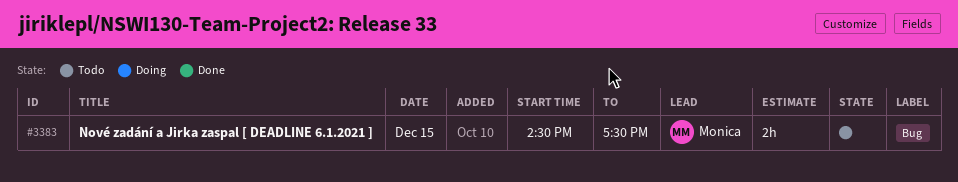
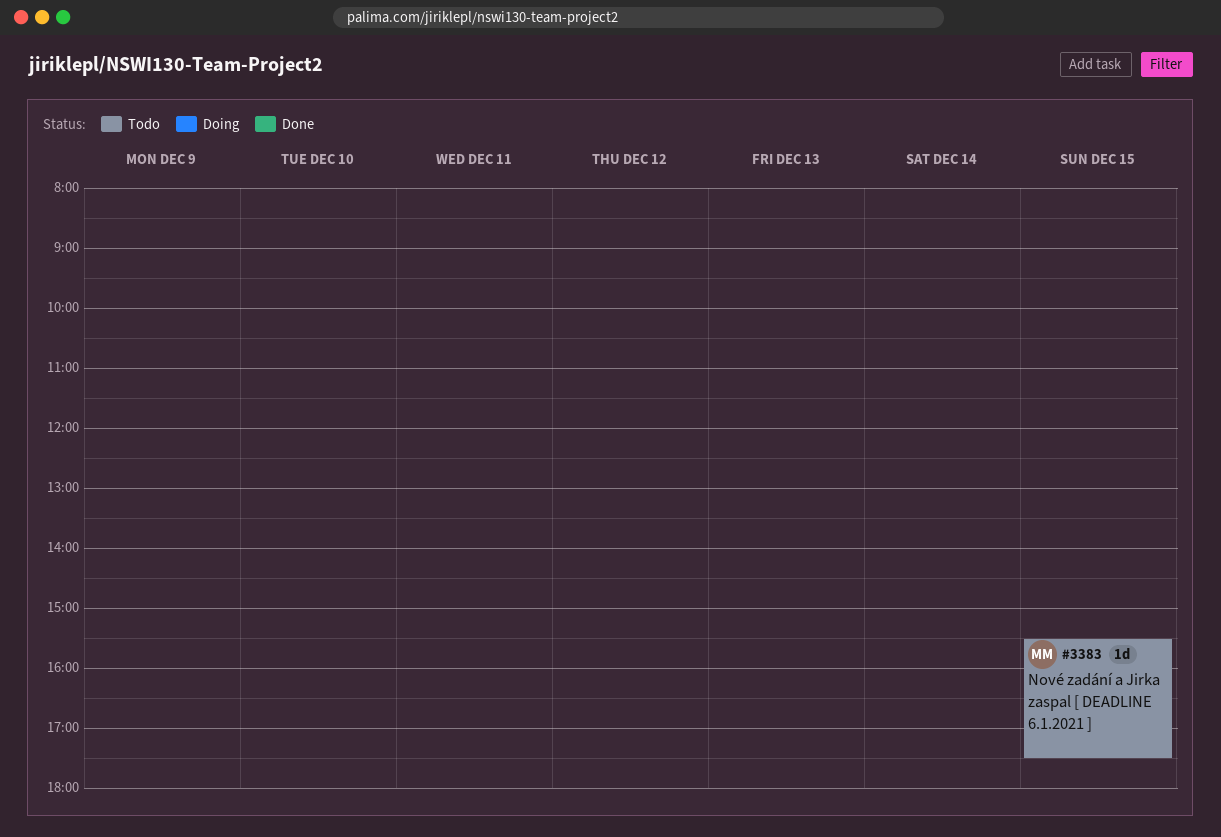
#3383, estimate: 2h -> 1d
#3383, begins: 14:30 -> 15:30

